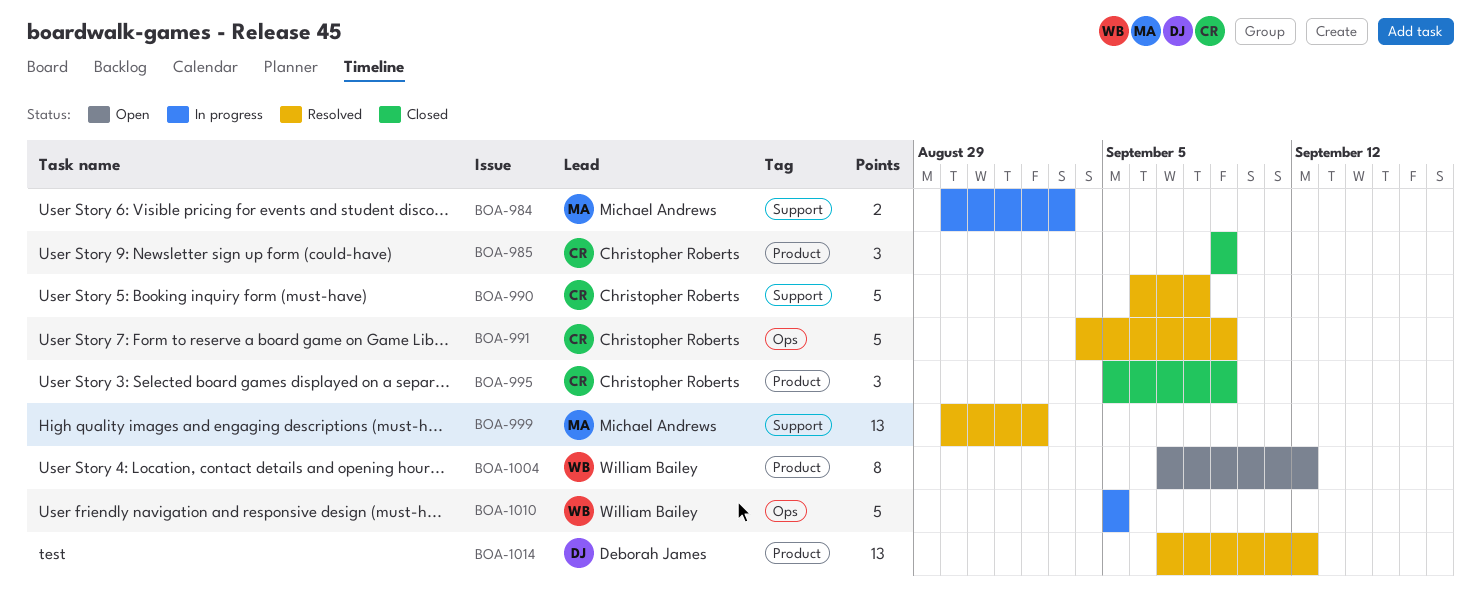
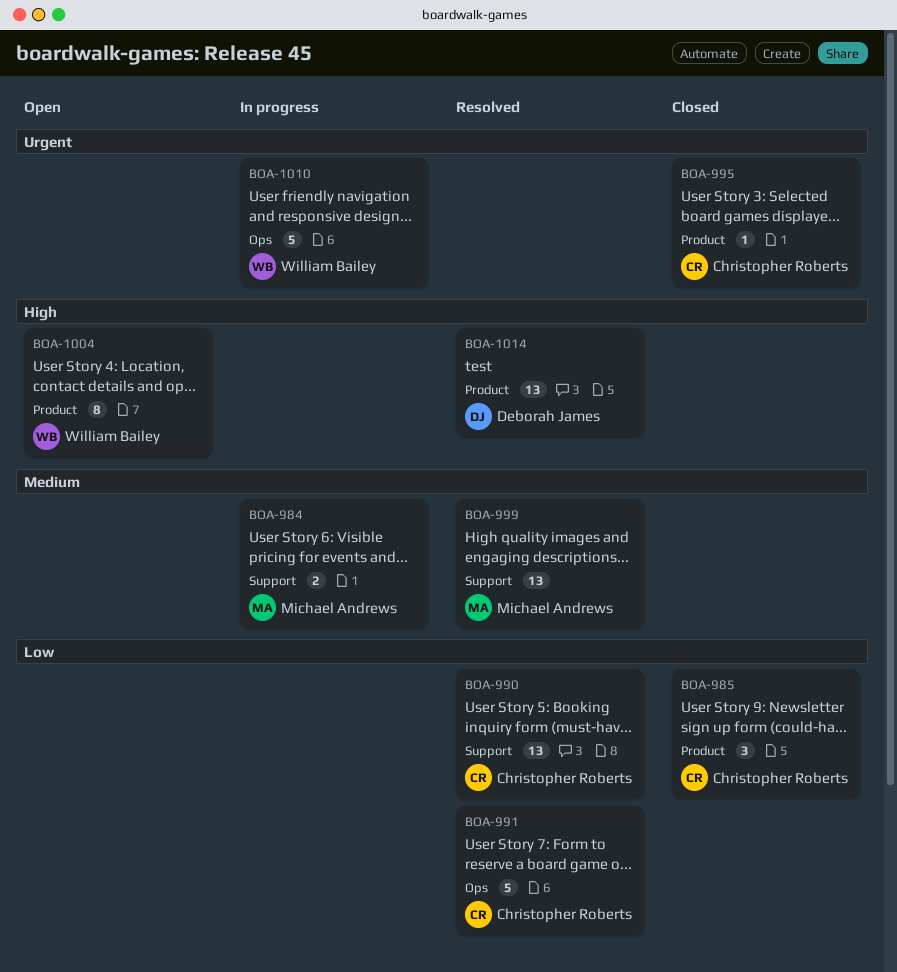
BOA-990, estimate: 5 -> 13
BOA-995, estimate: 3 -> 1

